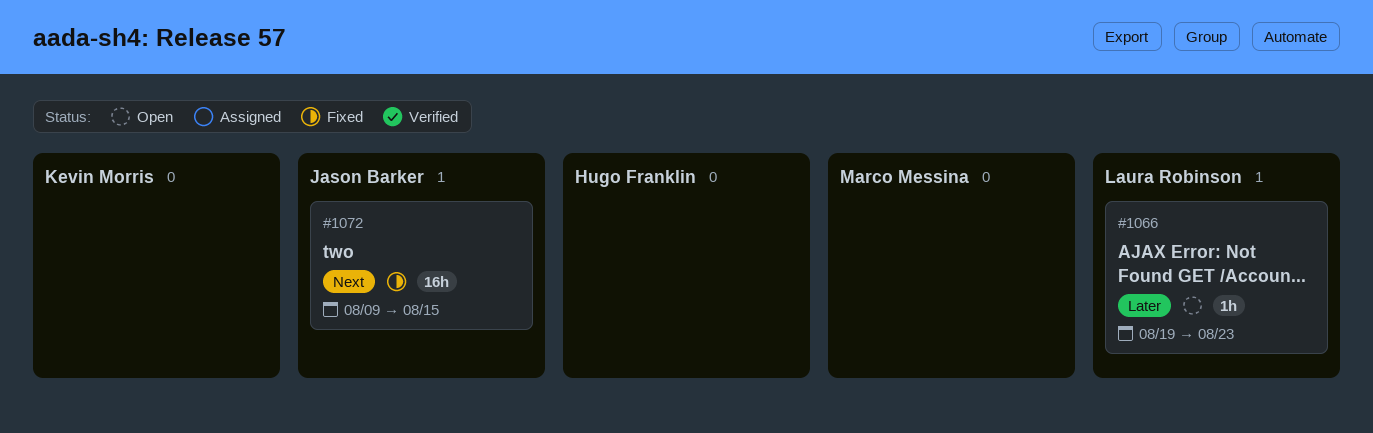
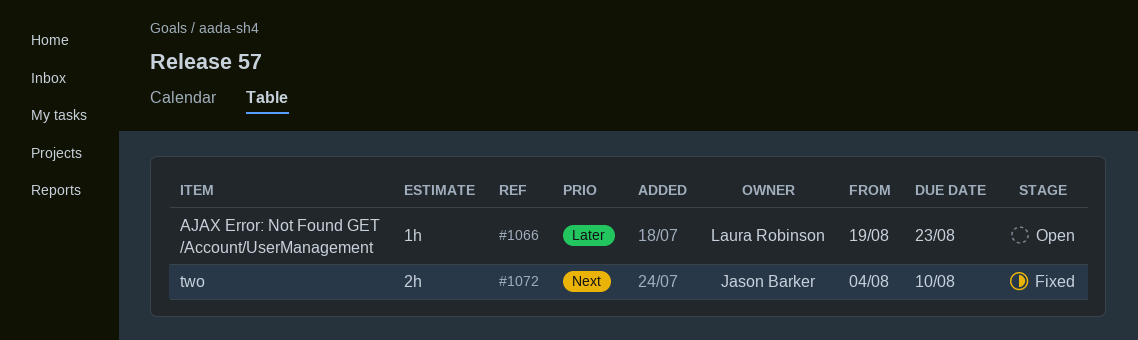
#1072, estimate: 16h -> 2h
#1072, start: Aug 9 -> Aug 4
#1072, due: Aug 15 -> Aug 10

